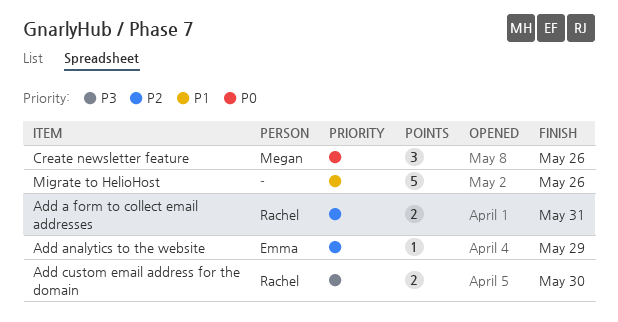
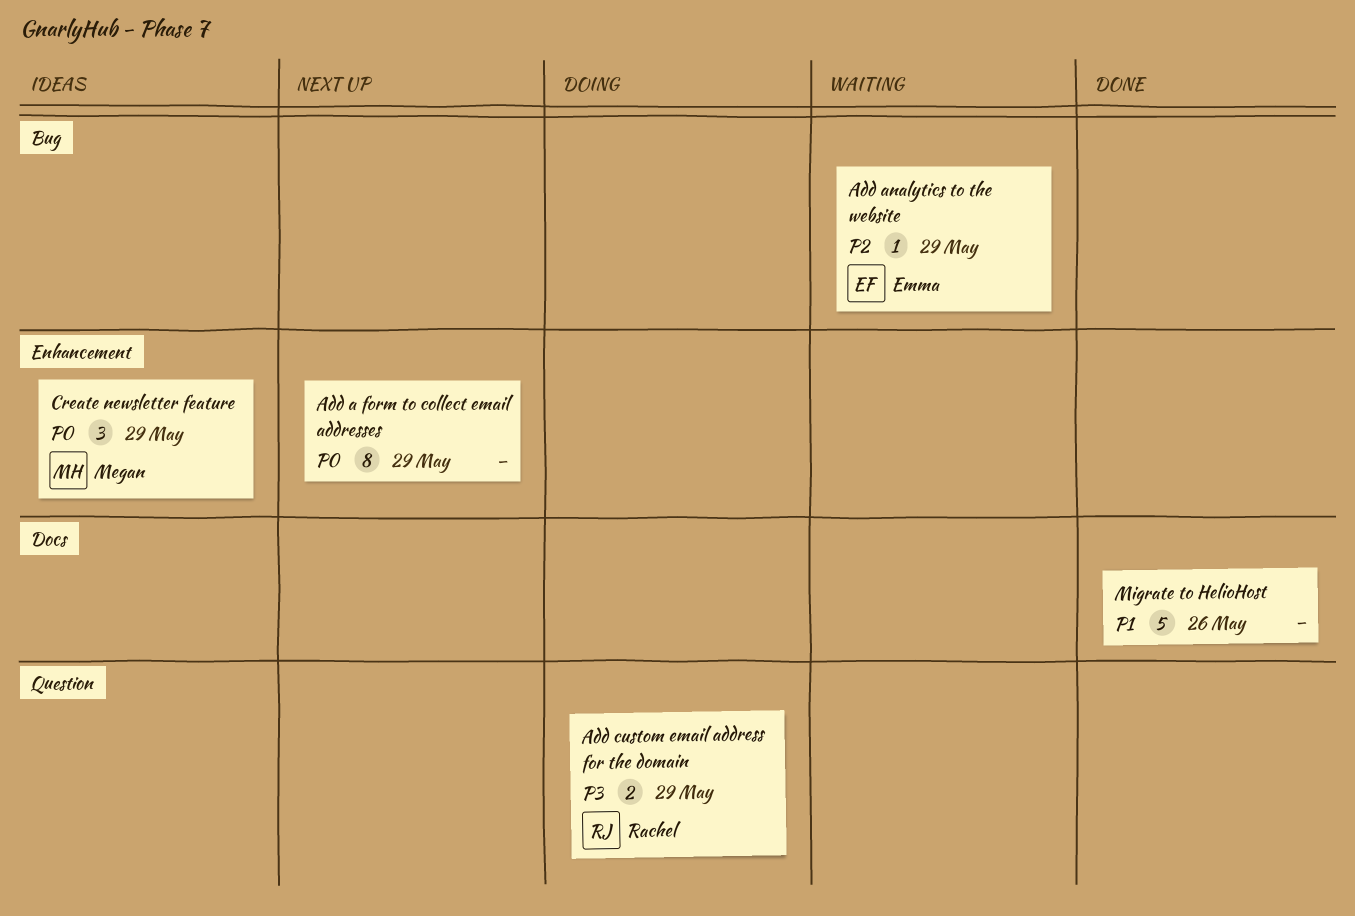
Add a form to collect email addresses, owner: Rachel -> none
Add a form to collect email addresses, priority: P2 -> P0
Add a form to collect email addresses, estimate: 2 -> 8
Add a form to collect email addresses, due: May 31 -> May 29
Add custom email address for the domain, due: May 30 -> May 29
Create newsletter feature, due: May 26 -> May 29

